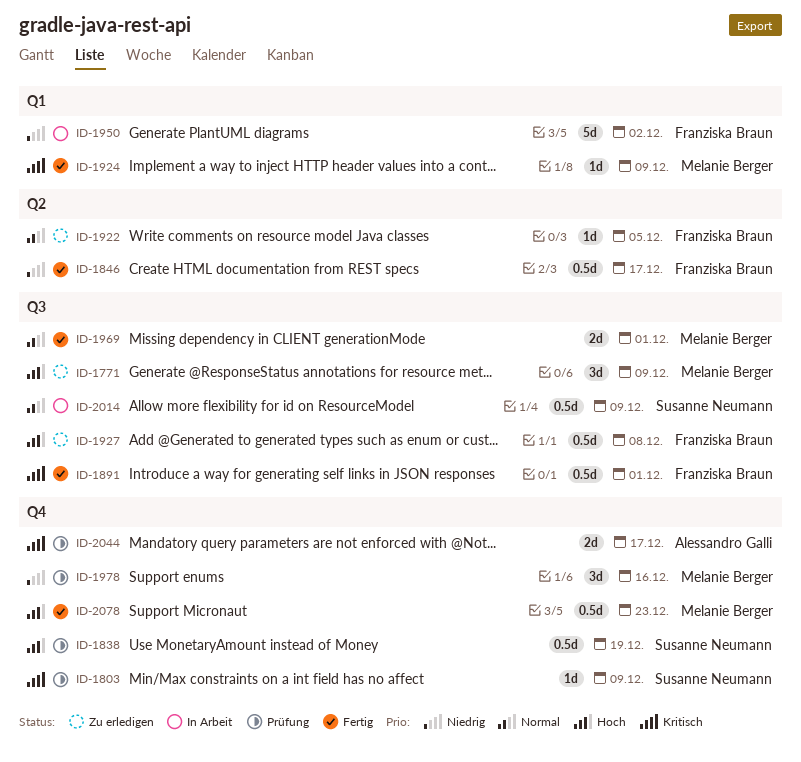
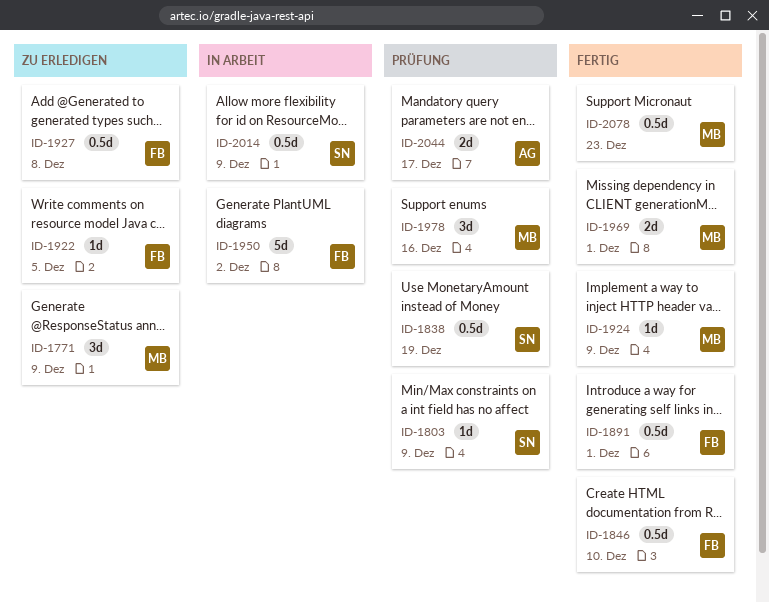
ID-1846, due: Dec 17 -> Dec 10

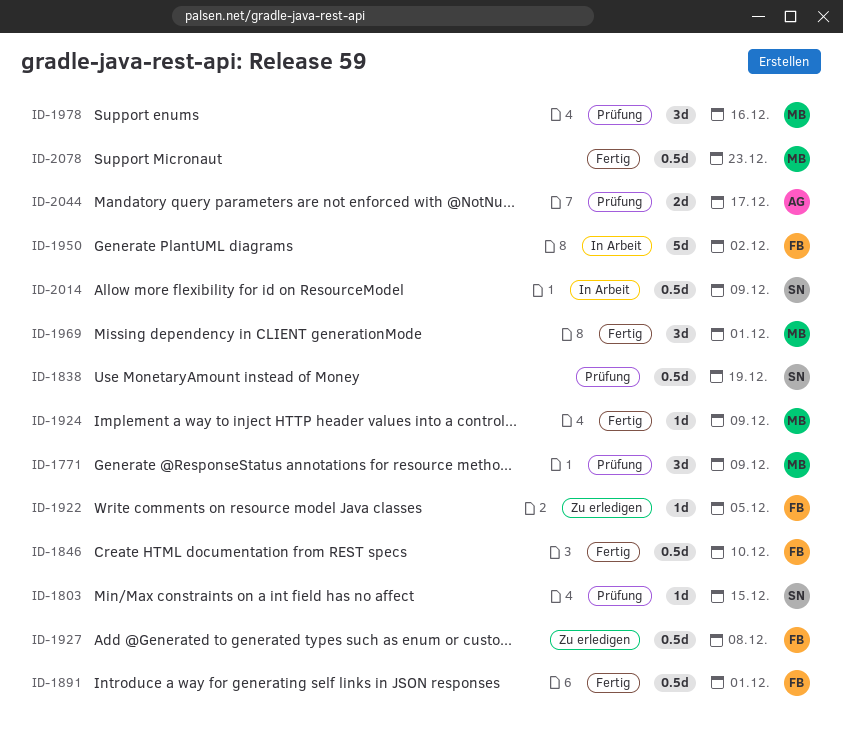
ID-1771, status: Zu erledigen -> Prüfung
ID-1803, due: Dec 9 -> Dec 15
ID-1969, estimate: 2d -> 3d

